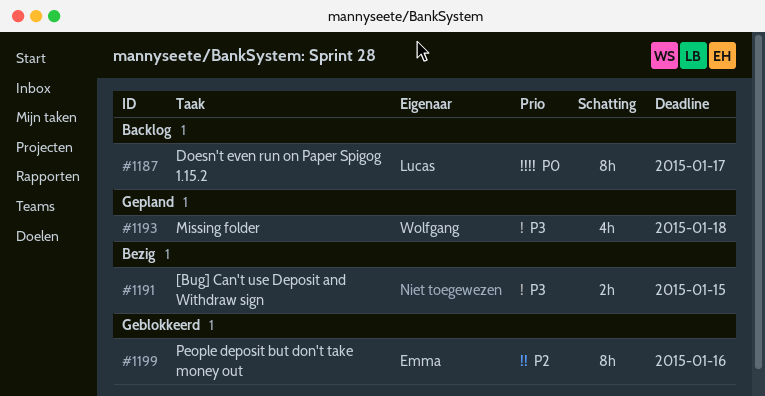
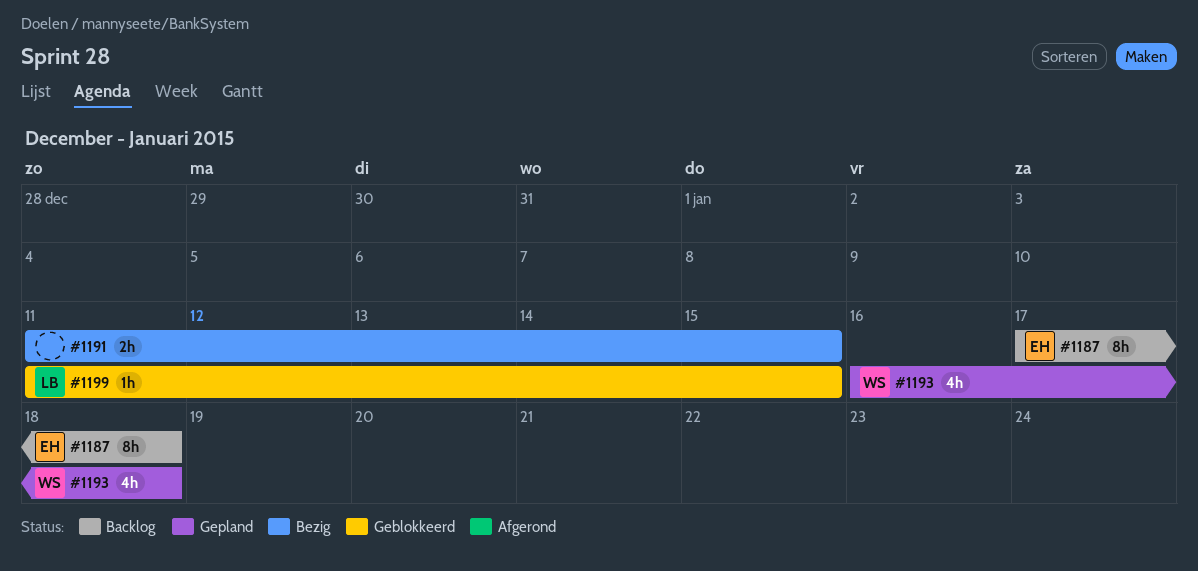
#1187, owner: Lucas -> Emma
#1187, due: Jan 17 -> Jan 18
#1199, owner: Emma -> Lucas
#1199, estimate: 8h -> 1h
#1199, due: Jan 16 -> Jan 15

